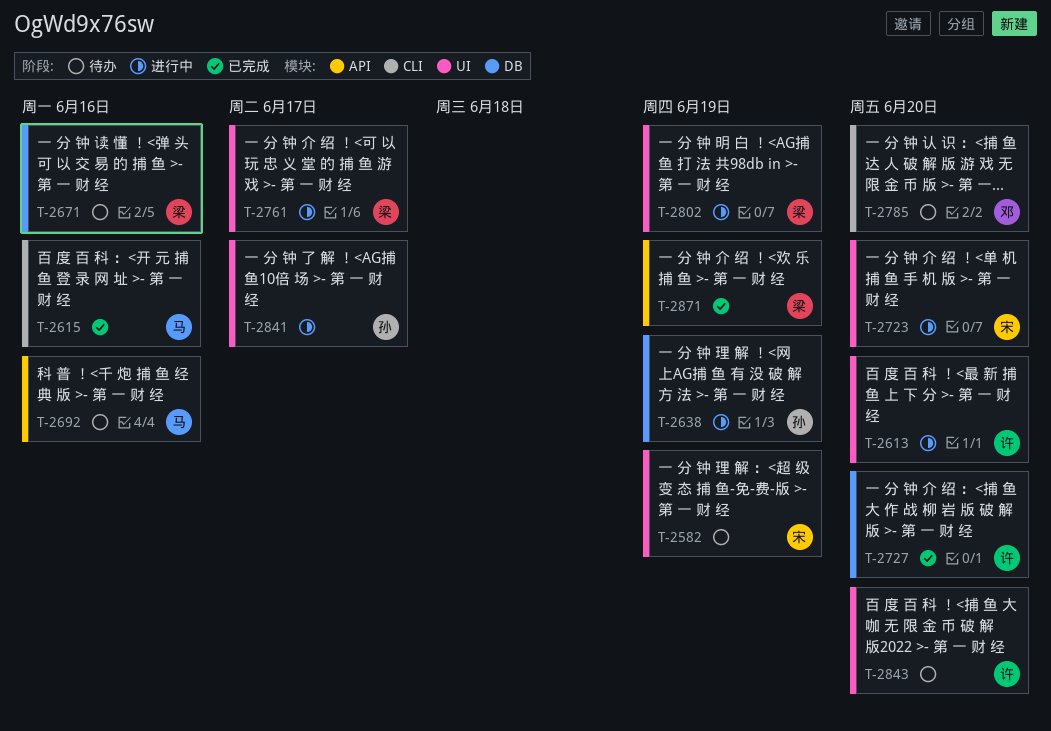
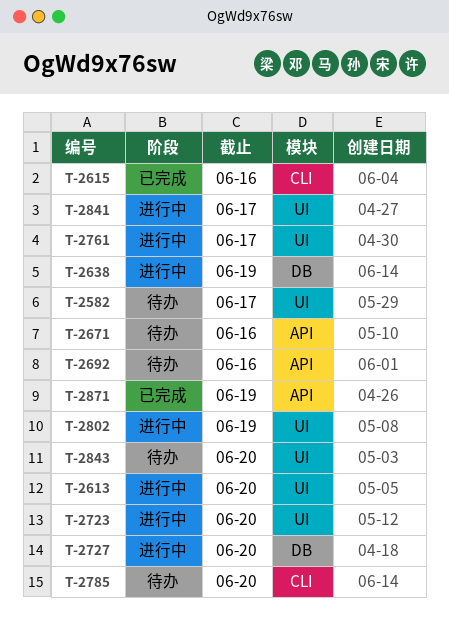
T-2582, due: Jun 19 -> Jun 17
T-2671, label: DB -> API
T-2727, status: 已完成 -> 进行中

